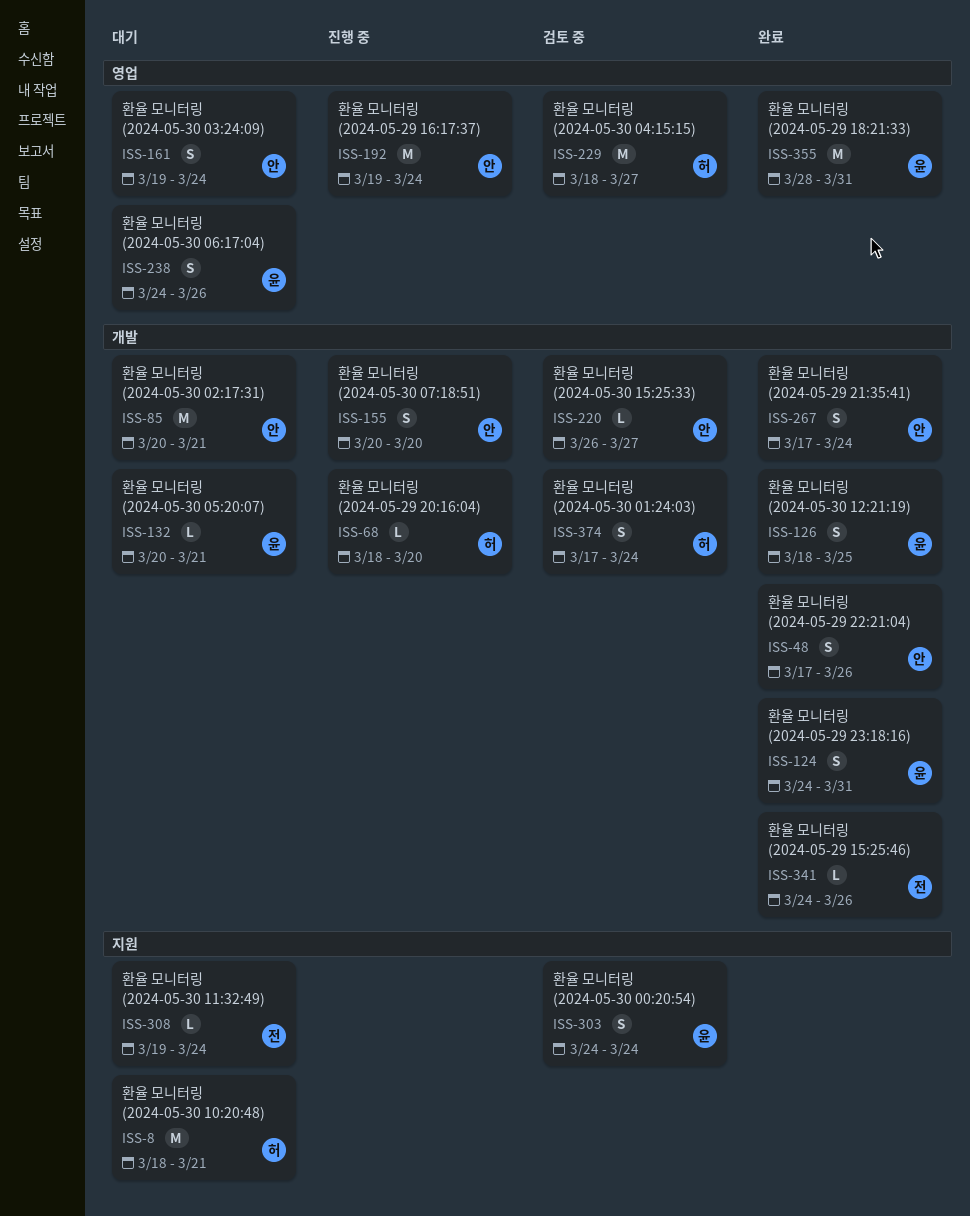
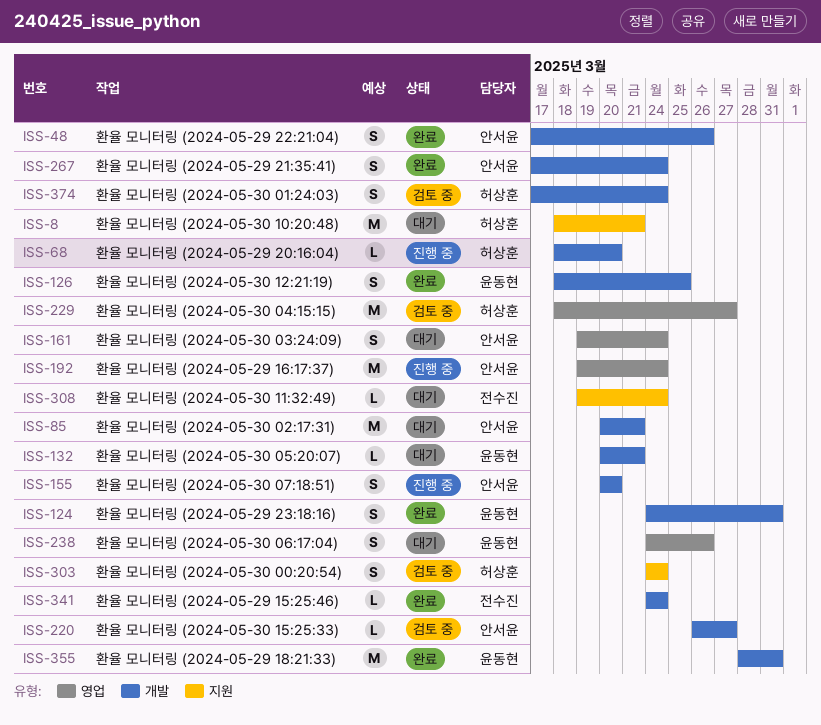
ISS-303, owner: 윤동현 -> 허상훈
ISS-341, due: Mar 26 -> Mar 24
ISS-355, label: 영업 -> 개발

